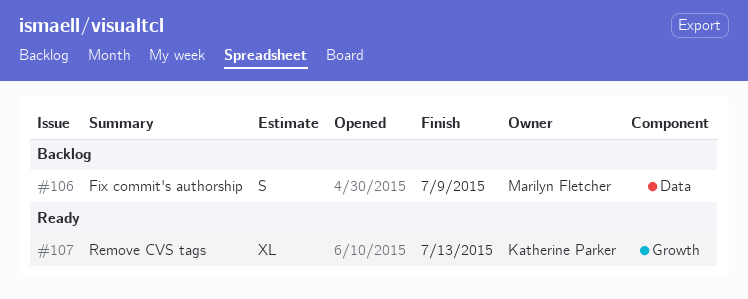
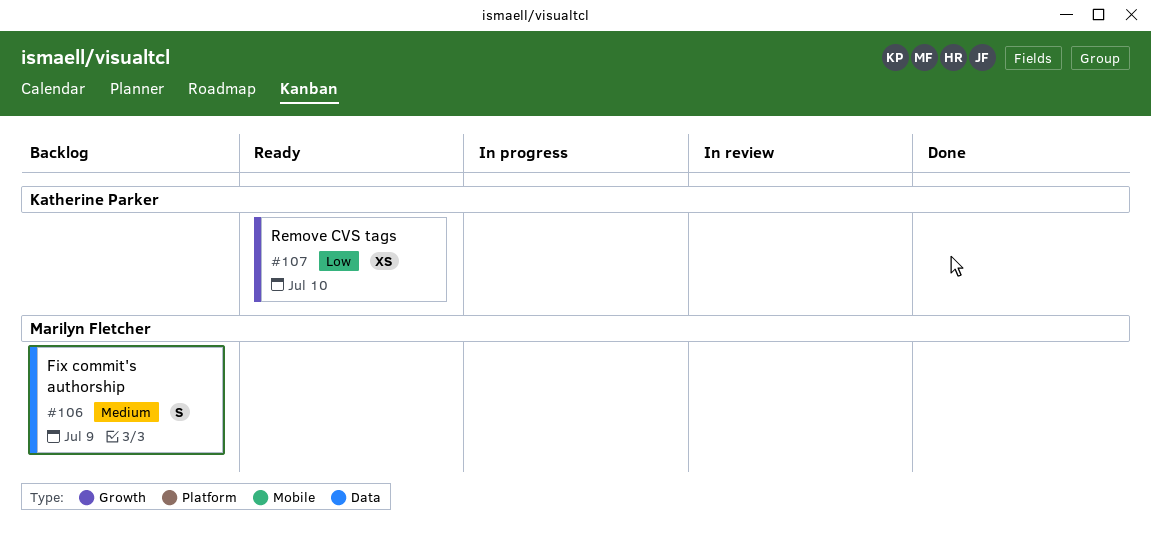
#107, estimate: XL -> XS
#107, due: Jul 13 -> Jul 10

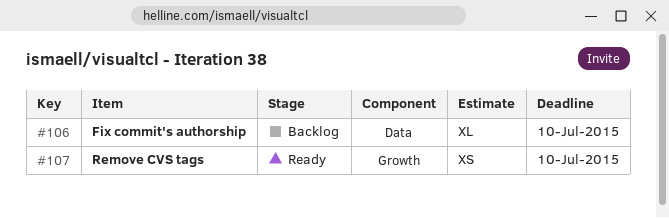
#106, estimate: S -> XL
#106, due: Jul 9 -> Jul 10

